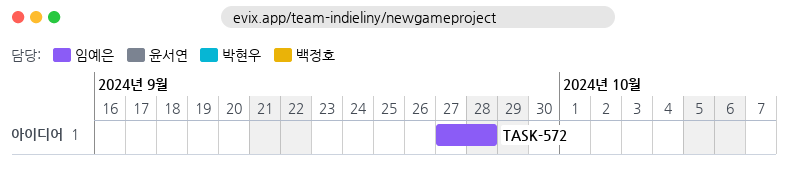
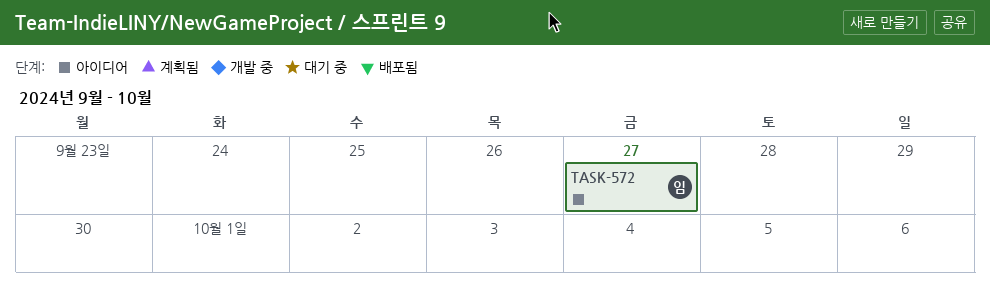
TASK-572, due: Sep 28 -> Sep 27

